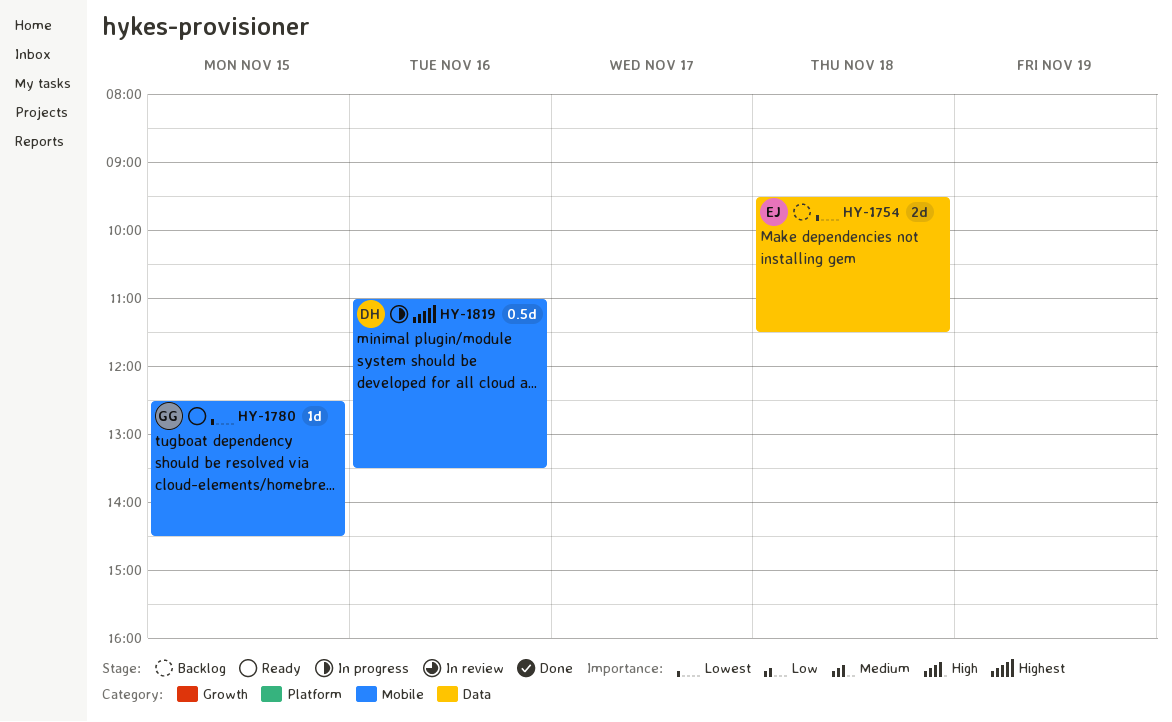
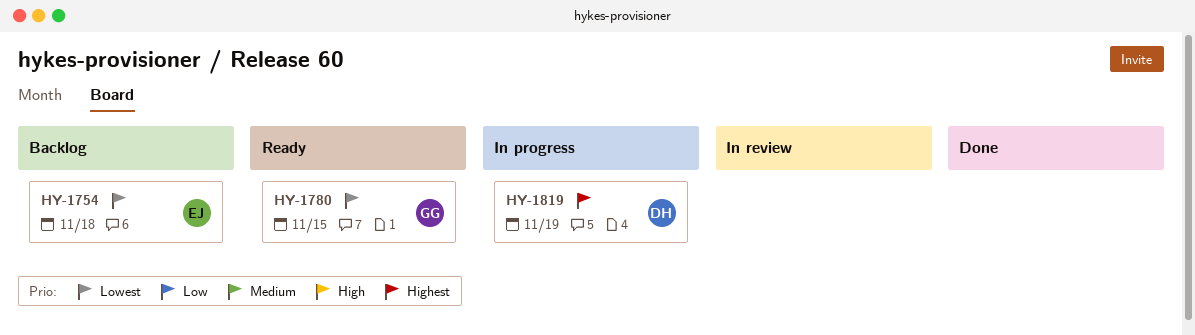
HY-1819, day: Nov 16 -> Nov 19

